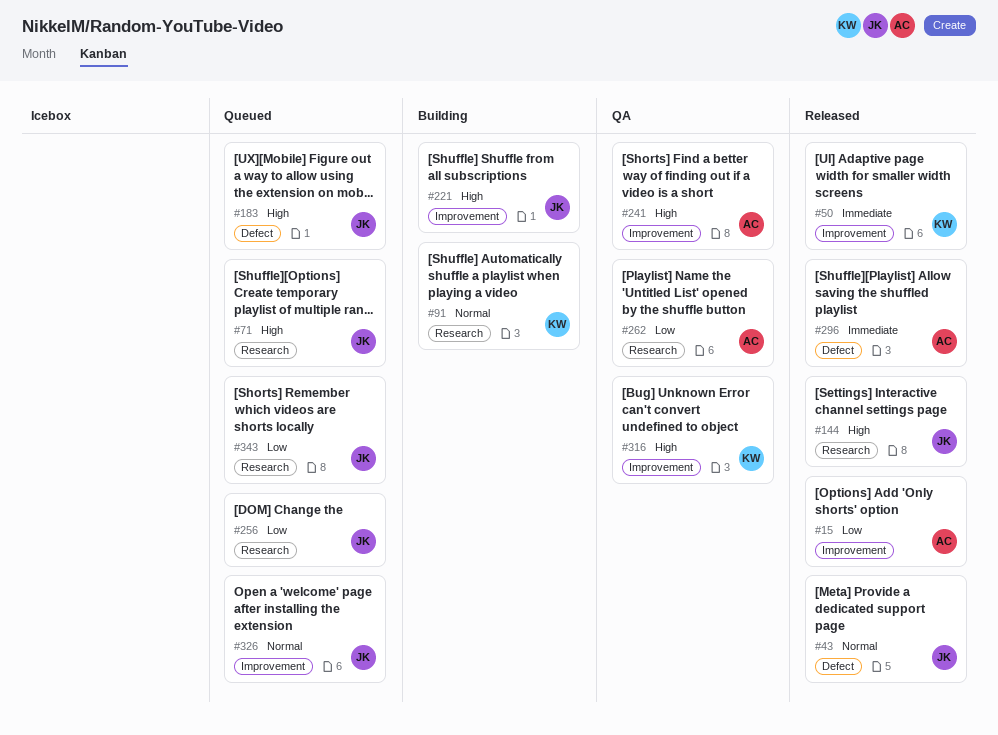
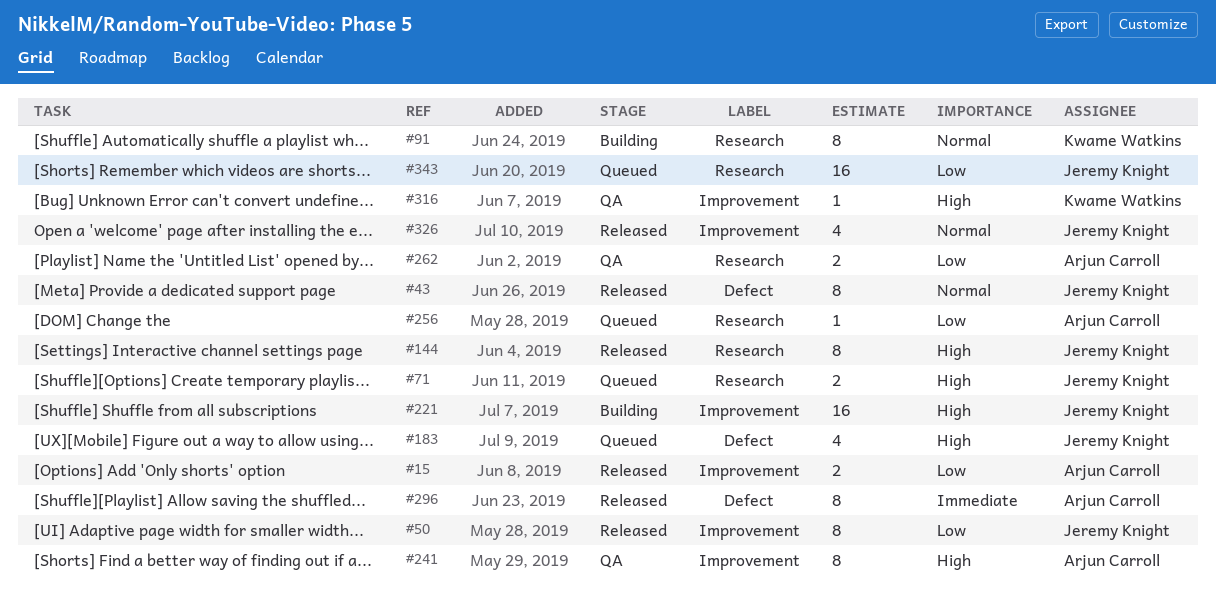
#50, owner: Kwame Watkins -> Jeremy Knight
#50, priority: Immediate -> Low
#256, owner: Jeremy Knight -> Arjun Carroll
#326, status: Queued -> Released

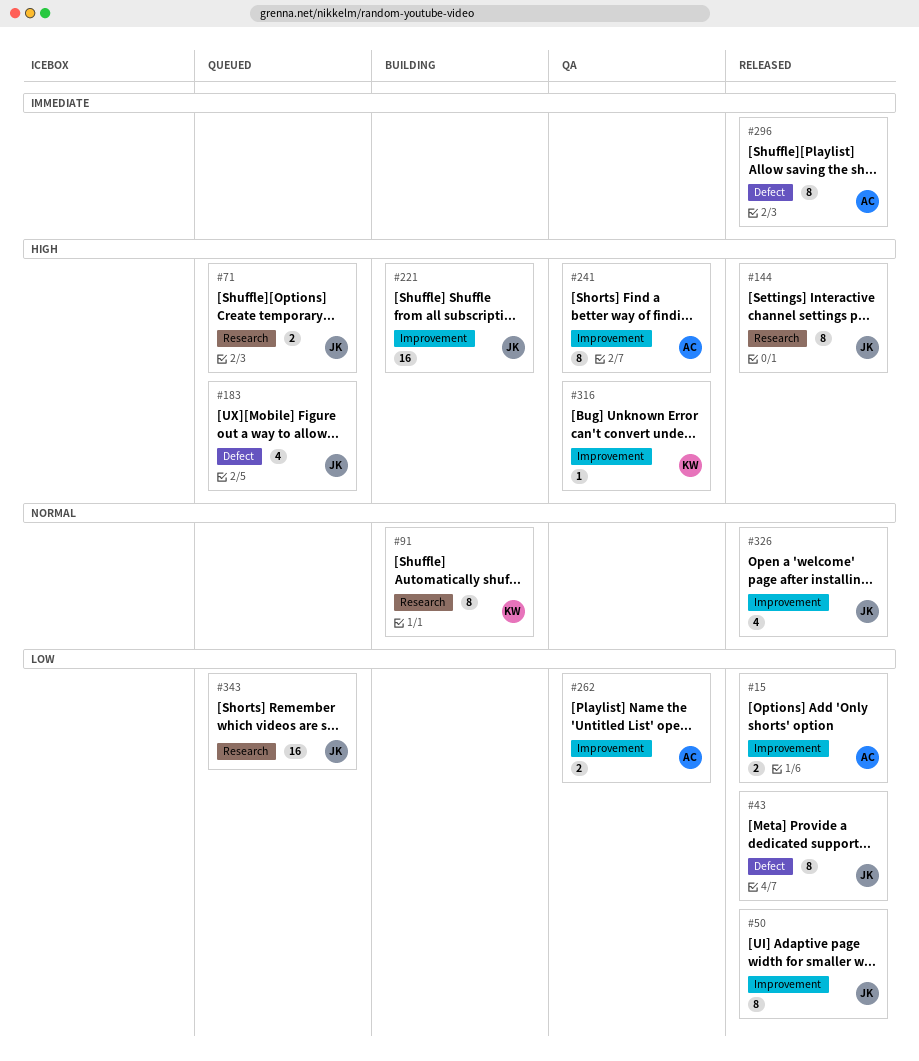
#43, priority: Normal -> Low
#256: present -> none
#262, label: Research -> Improvement

